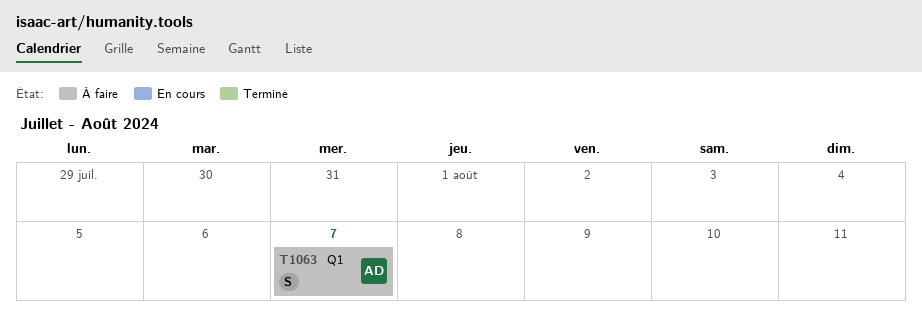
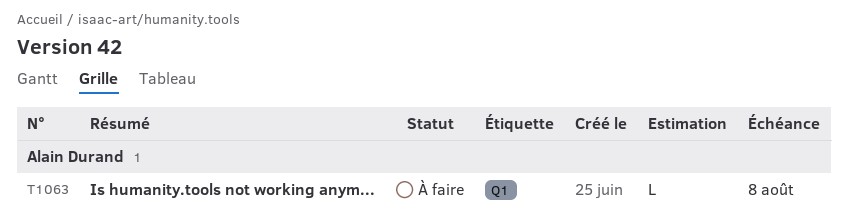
T1063, estimate: S -> L
T1063, due: Aug 7 -> Aug 8

